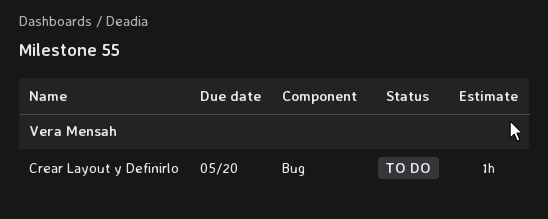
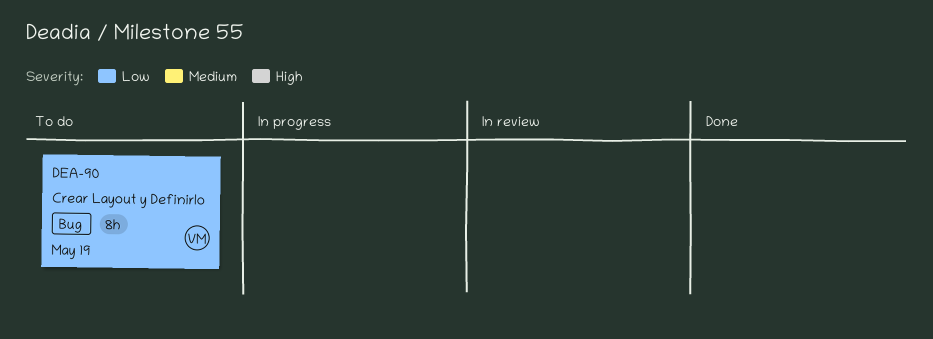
Crear Layout y Definirlo, estimate: 1h -> 8h
Crear Layout y Definirlo, due: May 20 -> May 19

